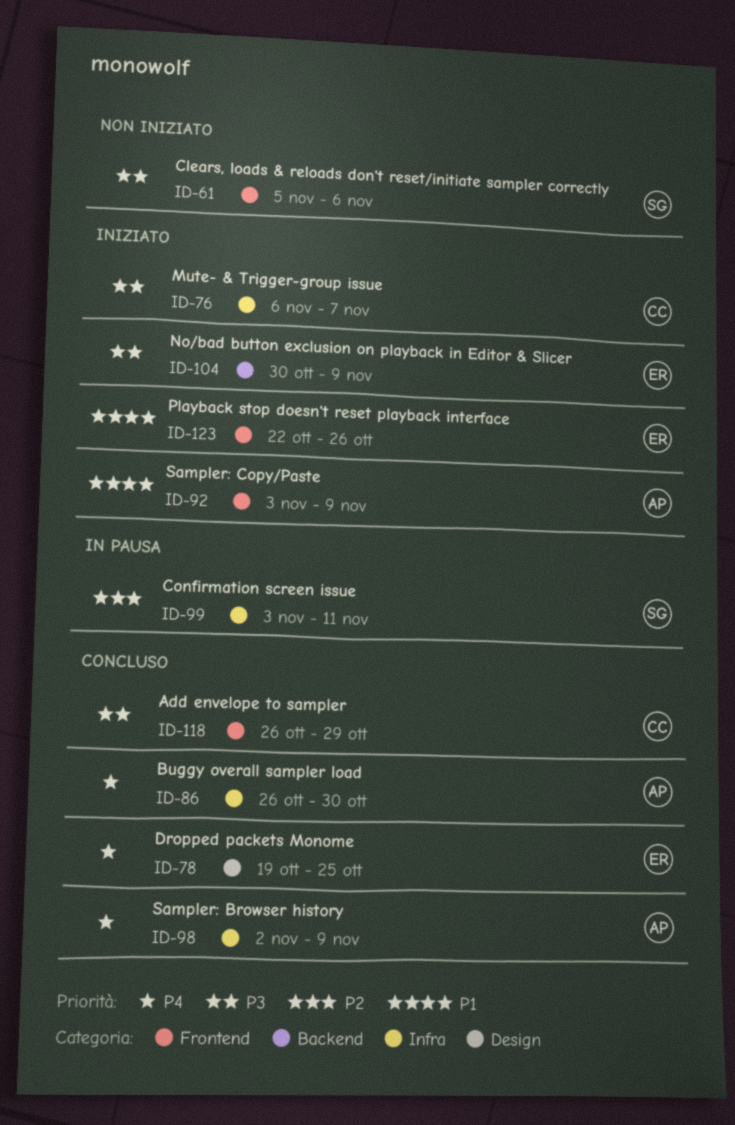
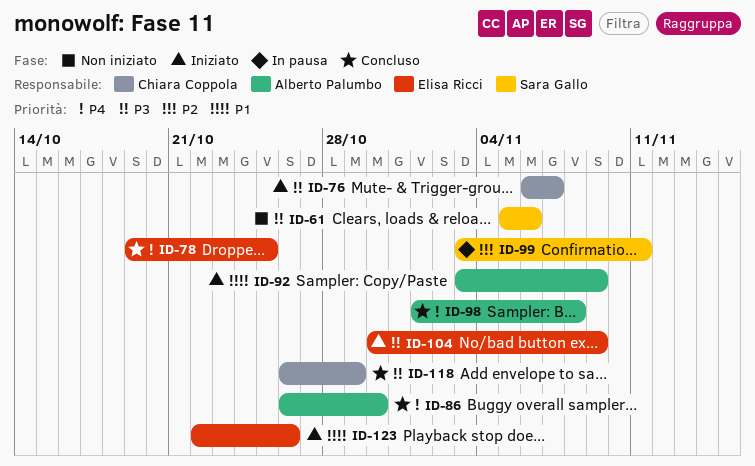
ID-98, start: Nov 2 -> Nov 1
ID-98, due: Nov 9 -> Nov 8

